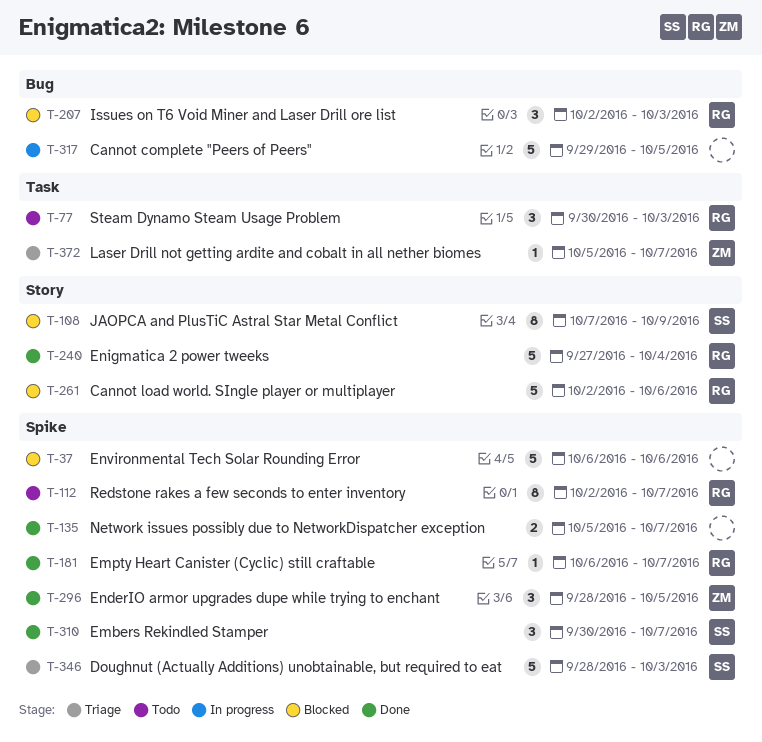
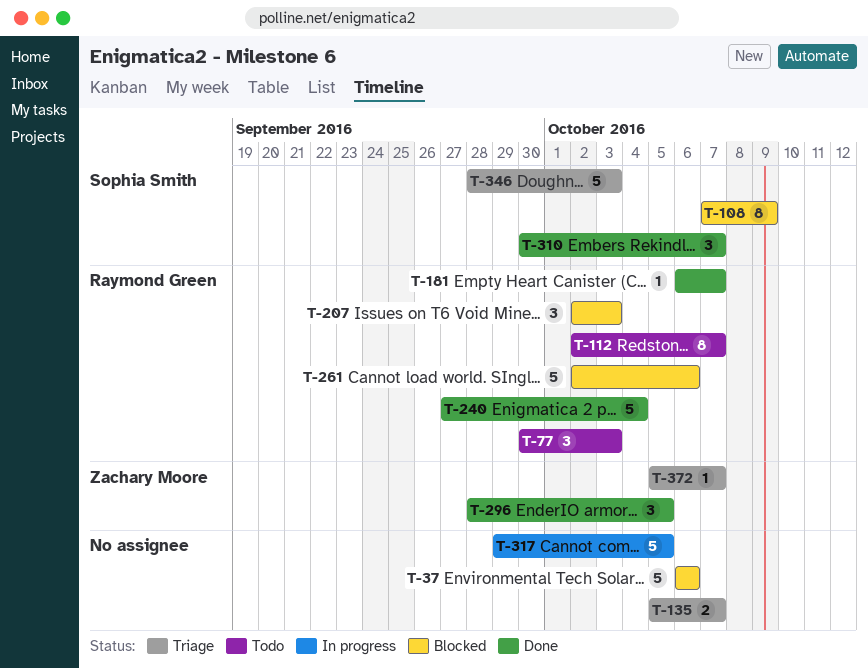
T-135, status: Done -> Triage

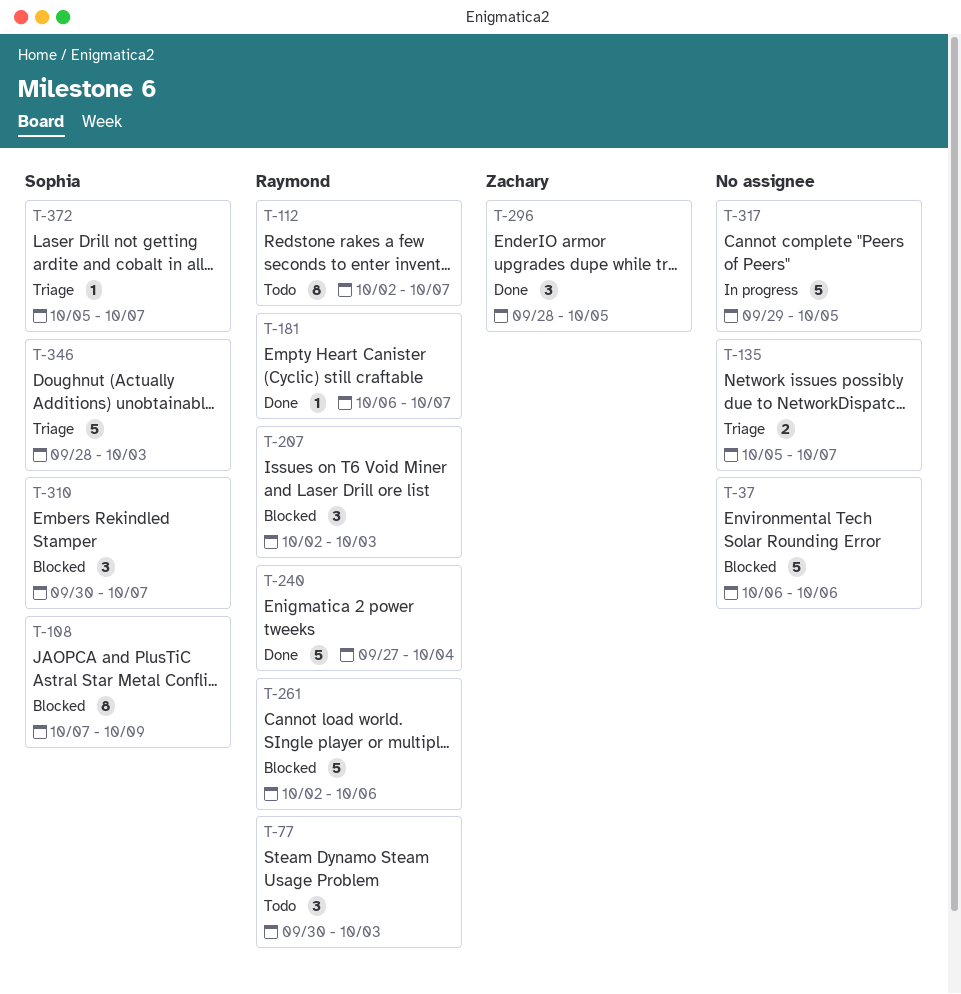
T-310, status: Done -> Blocked
T-372, owner: Zachary Moore -> Sophia Smith

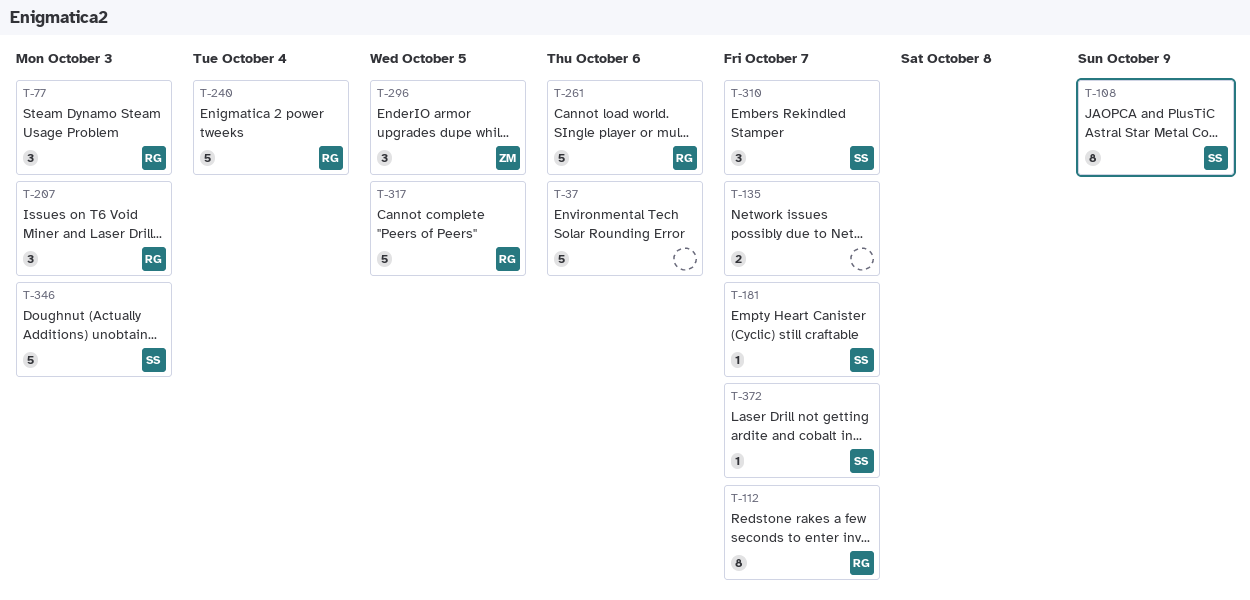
T-181, owner: Raymond -> Sophia
T-317, owner: none -> Raymond

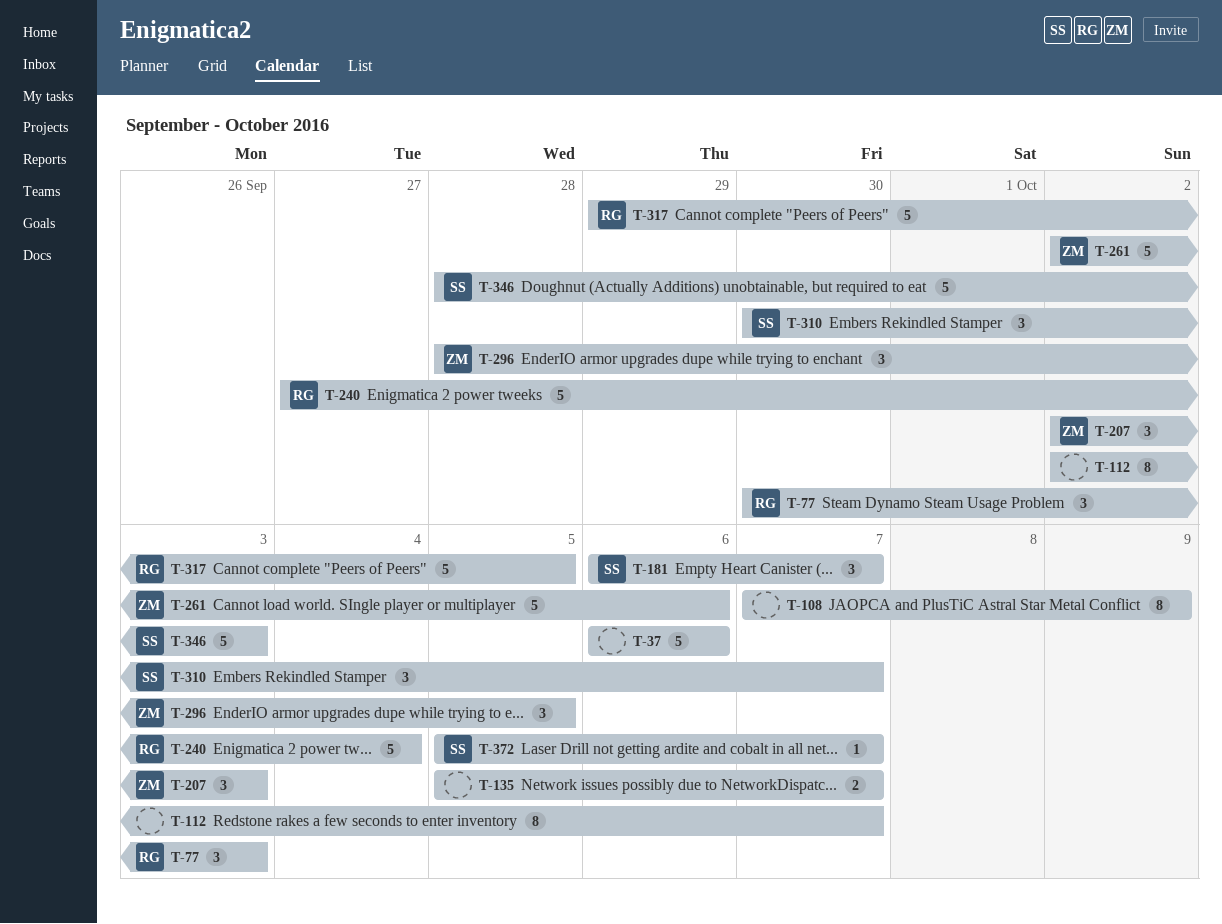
T-108, owner: SS -> none
T-112, owner: RG -> none
T-181, estimate: 1 -> 3
T-207, owner: RG -> ZM
T-261, owner: RG -> ZM

